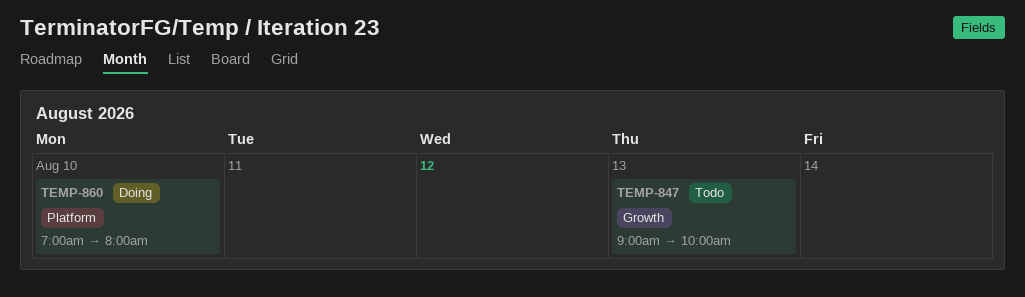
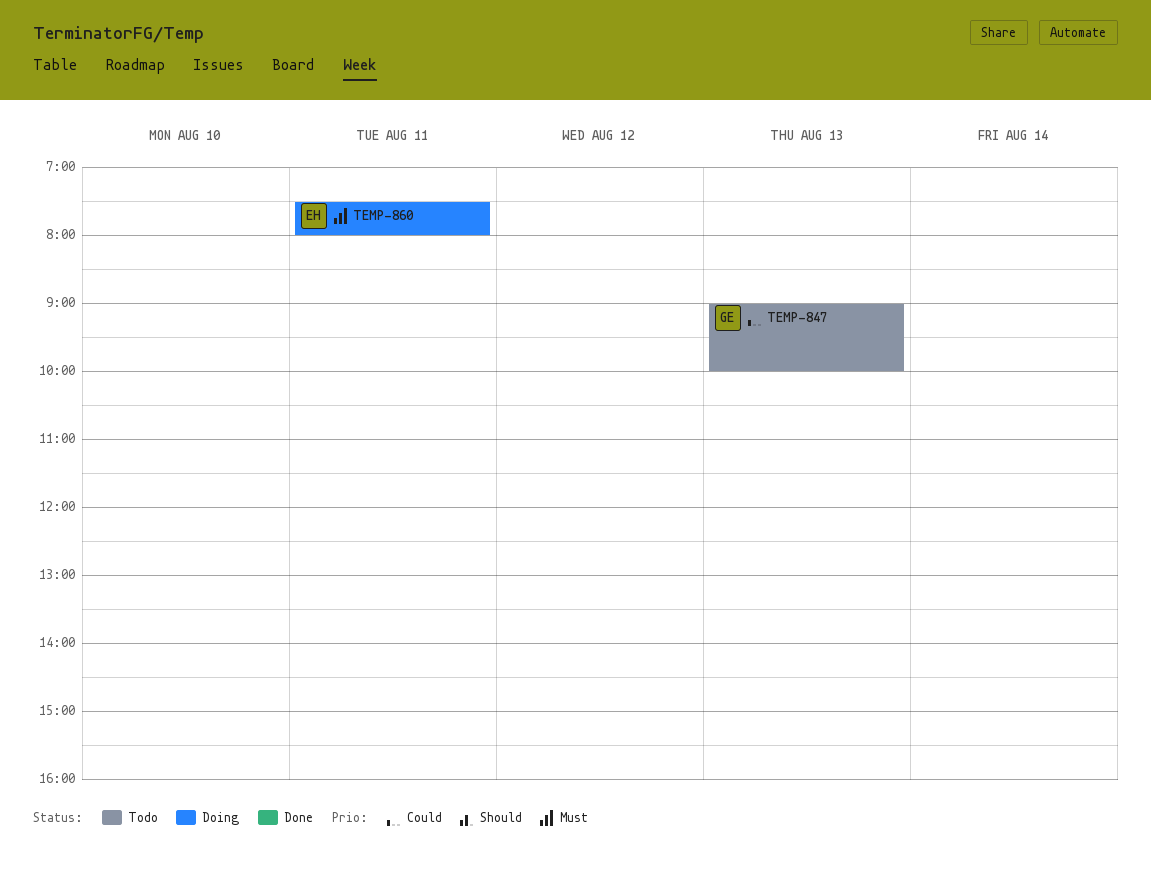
TEMP-860, day: Aug 10 -> Aug 11
TEMP-860, begins: 07:00 -> 07:30

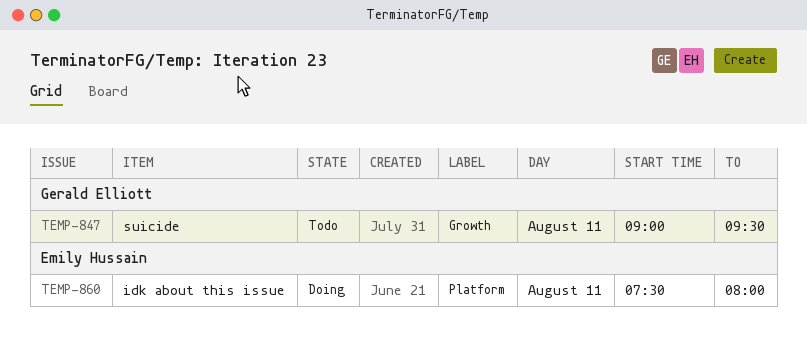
TEMP-847, day: Aug 13 -> Aug 11
TEMP-847, ends: 10:00 -> 09:30

